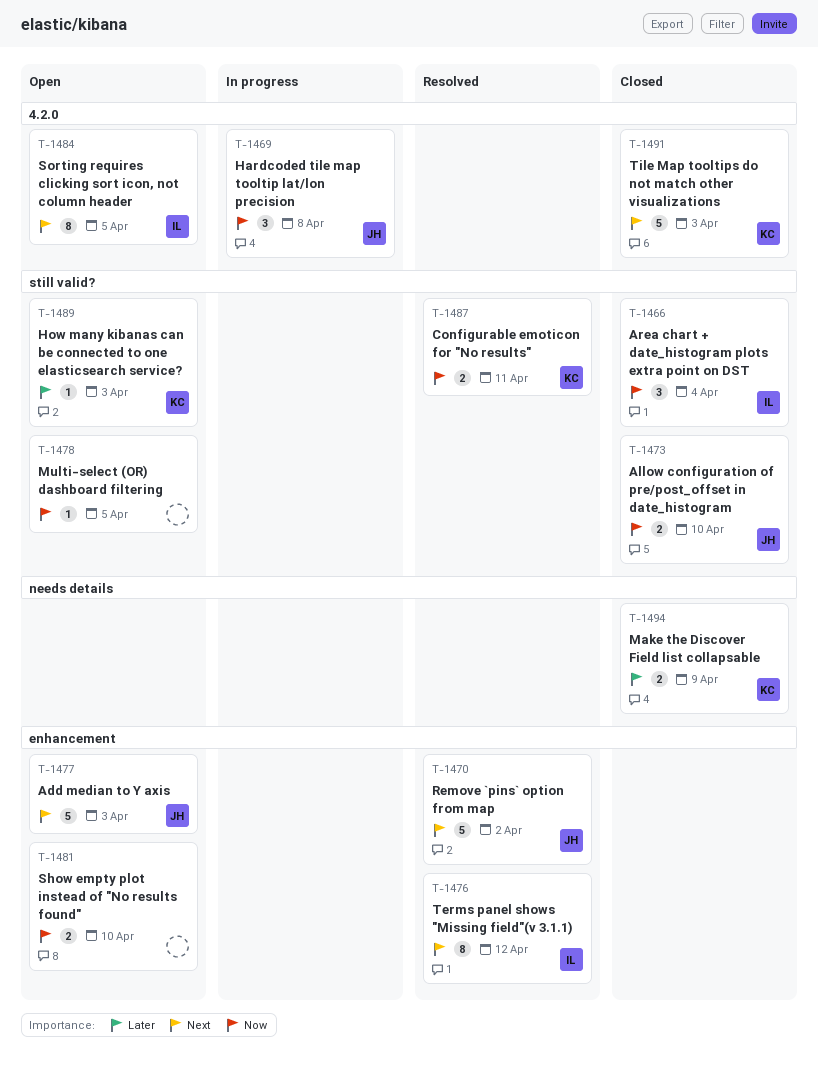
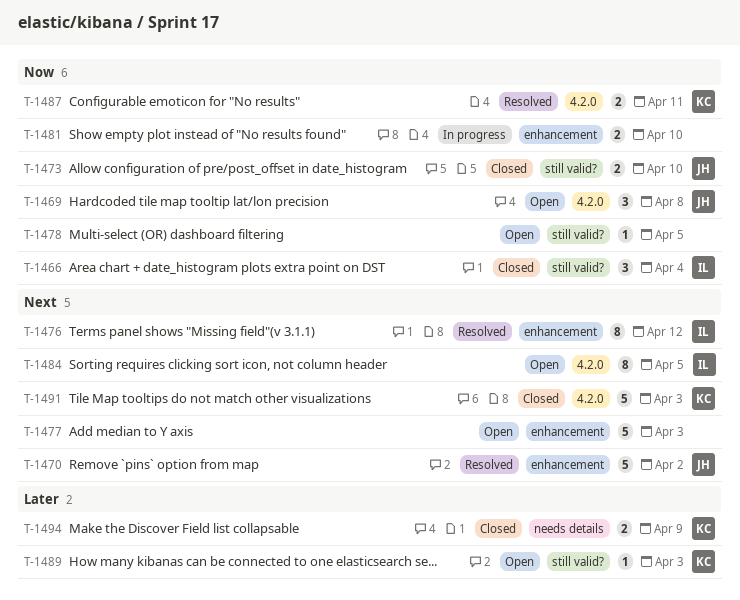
T-1469, status: In progress -> Open
T-1477, owner: JH -> none
T-1481, status: Open -> In progress
T-1487, label: still valid? -> 4.2.0

